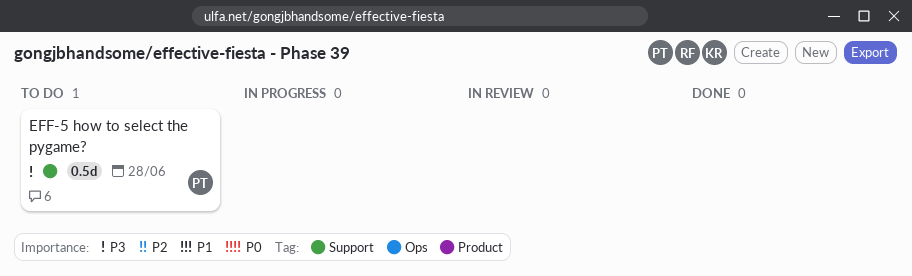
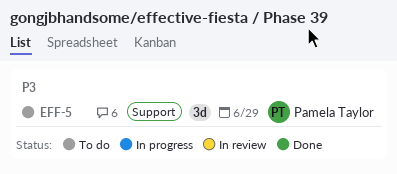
EFF-5, estimate: 0.5d -> 3d
EFF-5, due: Jun 28 -> Jun 29

